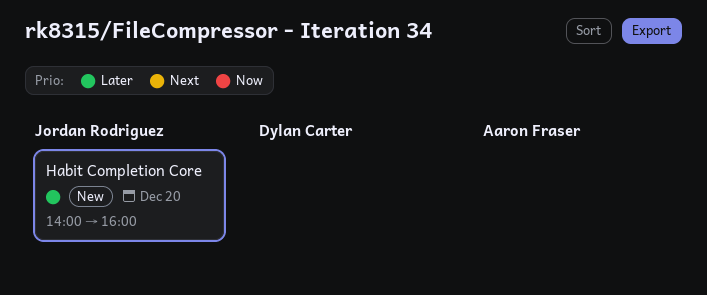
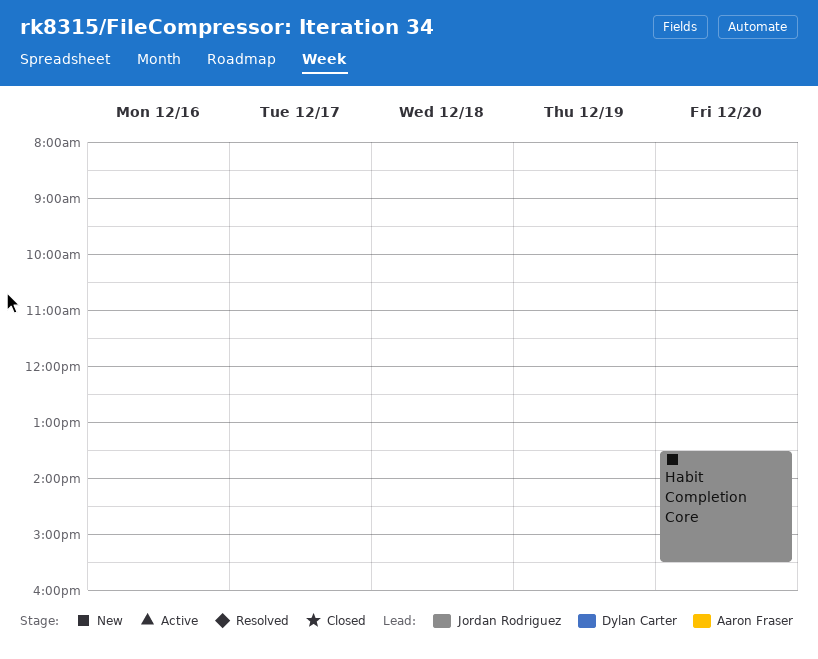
Habit Completion Core, begins: 14:00 -> 13:30
Habit Completion Core, ends: 16:00 -> 15:30

